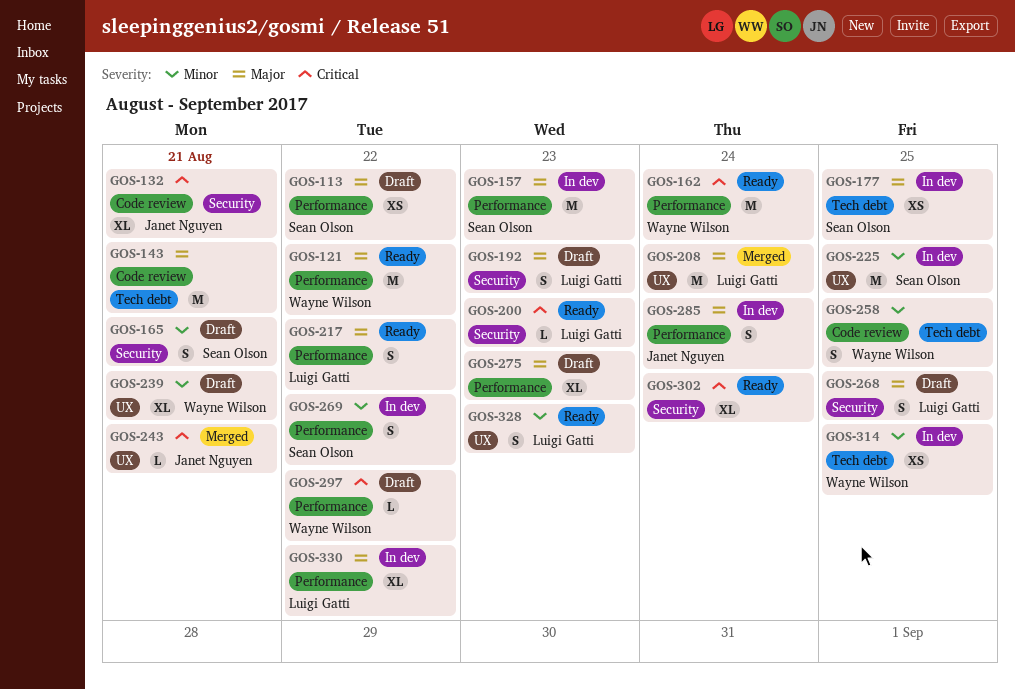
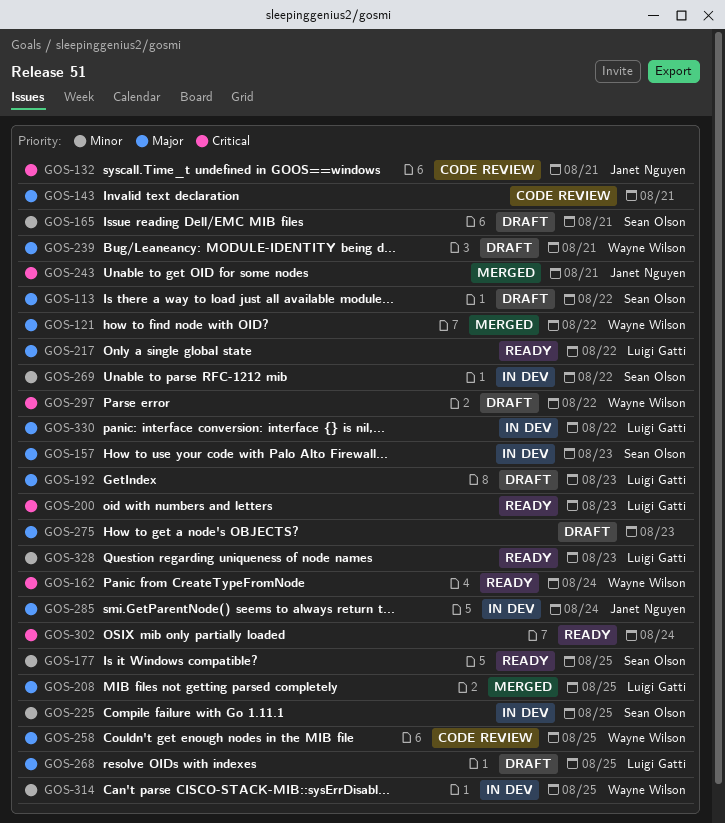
GOS-121, status: Ready -> Merged
GOS-177, status: In dev -> Ready
GOS-177, priority: Major -> Minor
GOS-208, due: Aug 24 -> Aug 25
GOS-239, priority: Minor -> Major
GOS-258, priority: Minor -> Major

